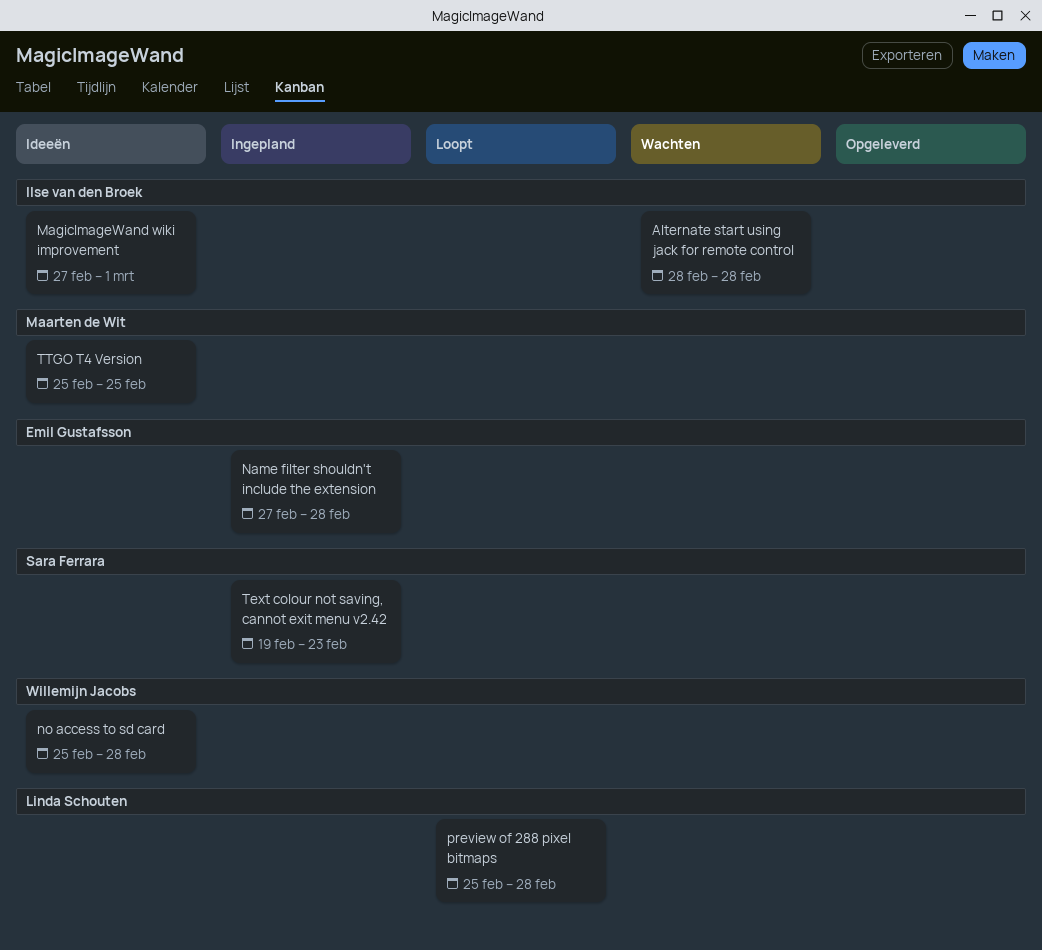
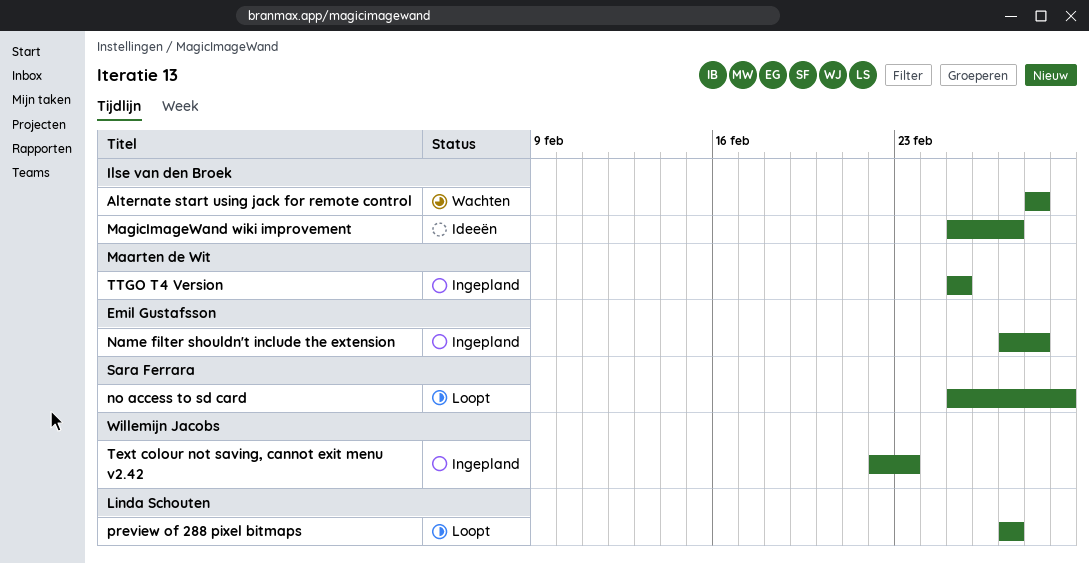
MagicImageWand wiki improvement, start: Feb 27 -> Feb 25
MagicImageWand wiki improvement, due: Mar 1 -> Feb 27
no access to sd card, status: Ideeën -> Loopt
no access to sd card, owner: Willemijn Jacobs -> Sara Ferrara
no access to sd card, due: Feb 28 -> Mar 1
preview of 288 pixel bitmaps, start: Feb 25 -> Feb 27
preview of 288 pixel bitmaps, due: Feb 28 -> Feb 27
Text colour not saving, cannot exit menu v2.42, owner: Sara Ferrara -> Willemijn Jacobs
Text colour not saving, cannot exit menu v2.42, start: Feb 19 -> Feb 22
TTGO T4 Version, status: Ideeën -> Ingepland

